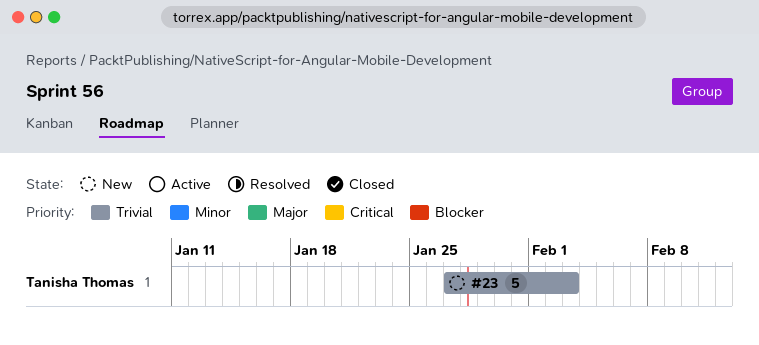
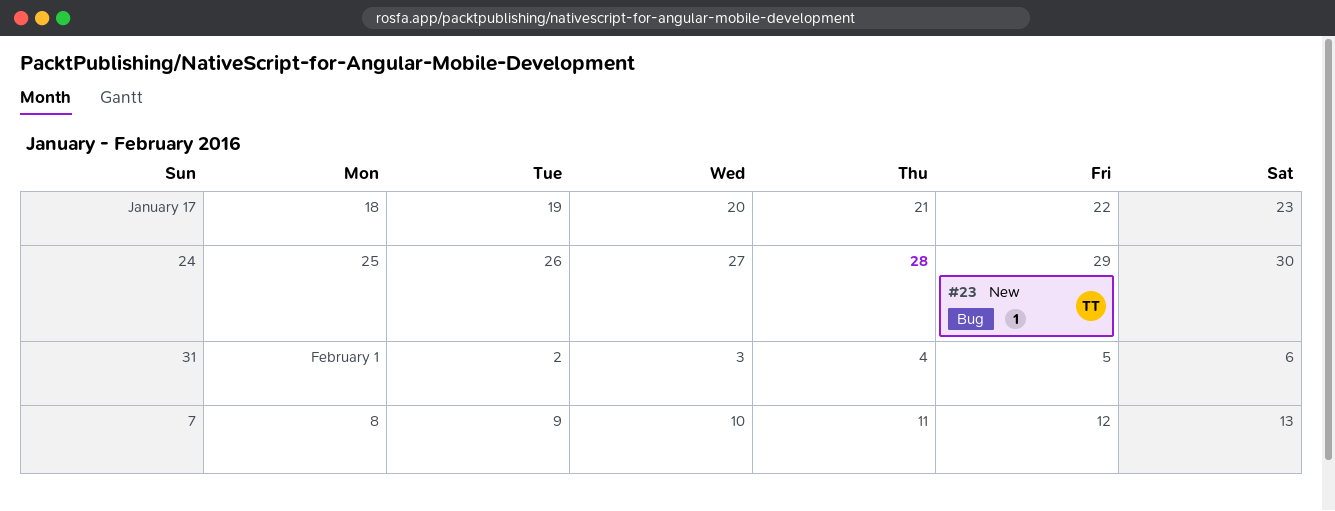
#23, estimate: 5 -> 1
#23, due: Feb 3 -> Jan 29

